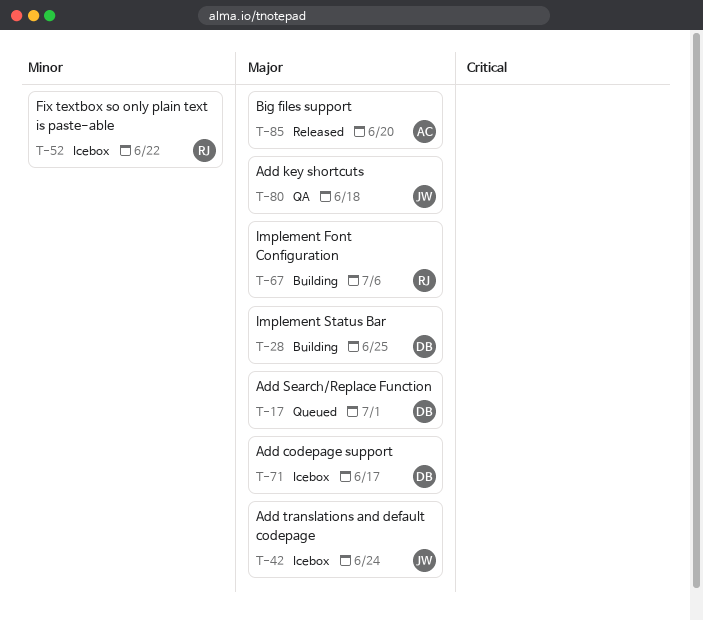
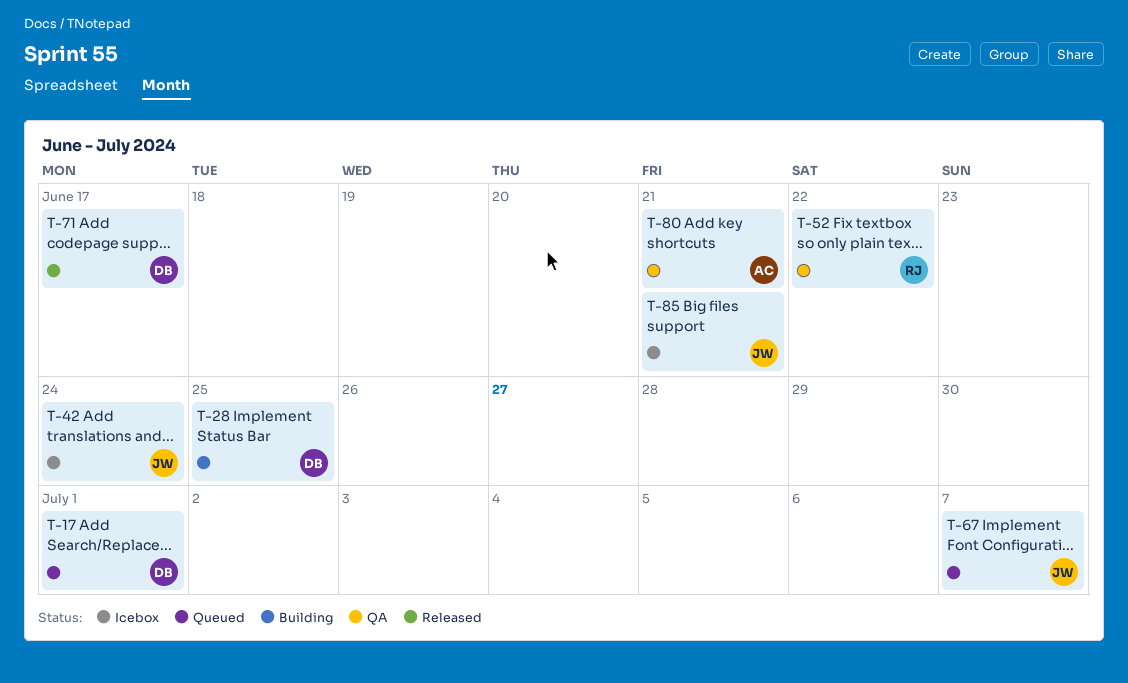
T-52, status: Icebox -> QA
T-67, status: Building -> Queued
T-67, owner: RJ -> JW
T-67, due: Jul 6 -> Jul 7
T-71, status: Icebox -> Released
T-80, owner: JW -> AC
T-80, due: Jun 18 -> Jun 21
T-85, status: Released -> Icebox
T-85, owner: AC -> JW
T-85, due: Jun 20 -> Jun 21

